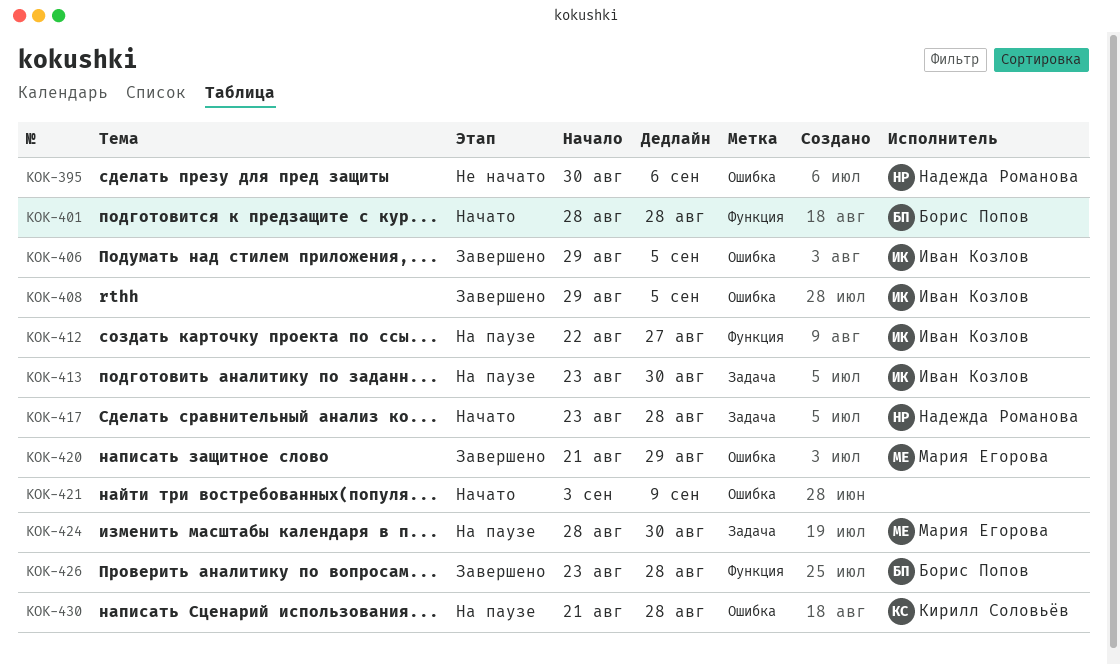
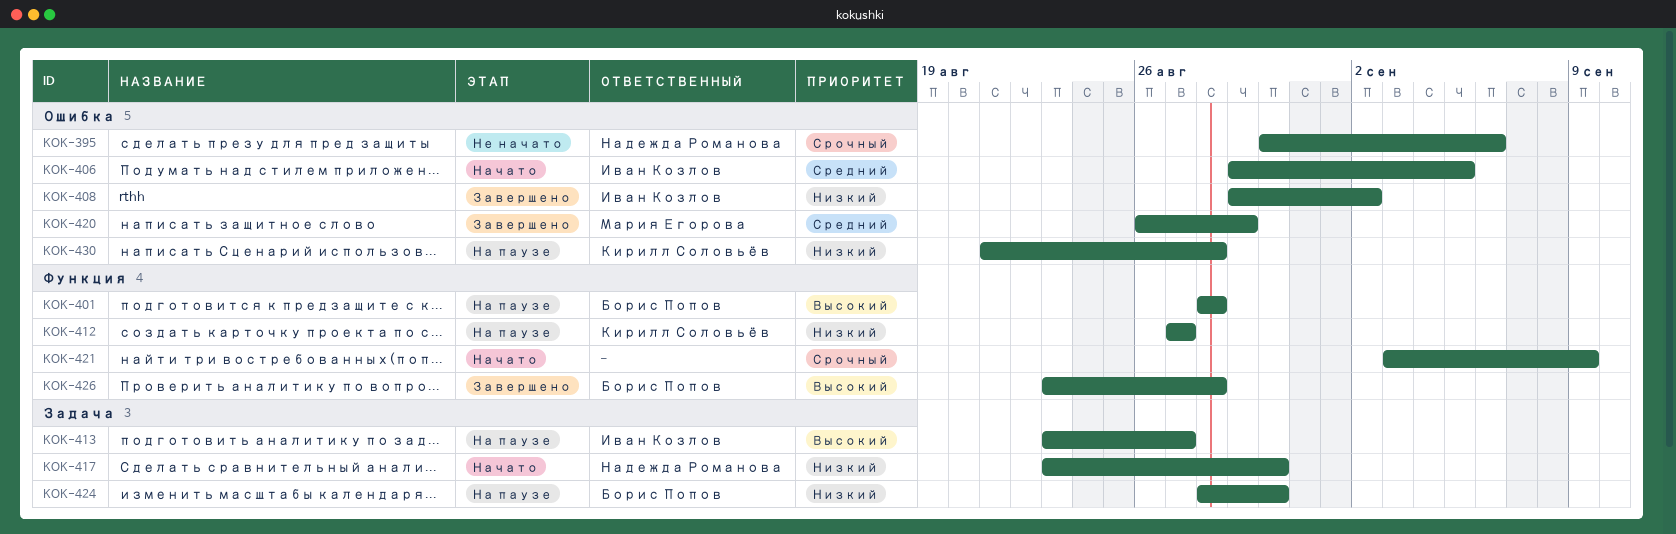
KOK-401, status: Начато -> На паузе
KOK-406, status: Завершено -> Начато
KOK-408, due: Sep 5 -> Sep 2
KOK-412, owner: Иван Козлов -> Кирилл Соловьёв
KOK-412, start: Aug 22 -> Aug 27
KOK-413, due: Aug 30 -> Aug 27
KOK-417, due: Aug 28 -> Aug 30
KOK-420, start: Aug 21 -> Aug 26
KOK-421, label: Ошибка -> Функция
KOK-424, owner: Мария Егорова -> Борис Попов

